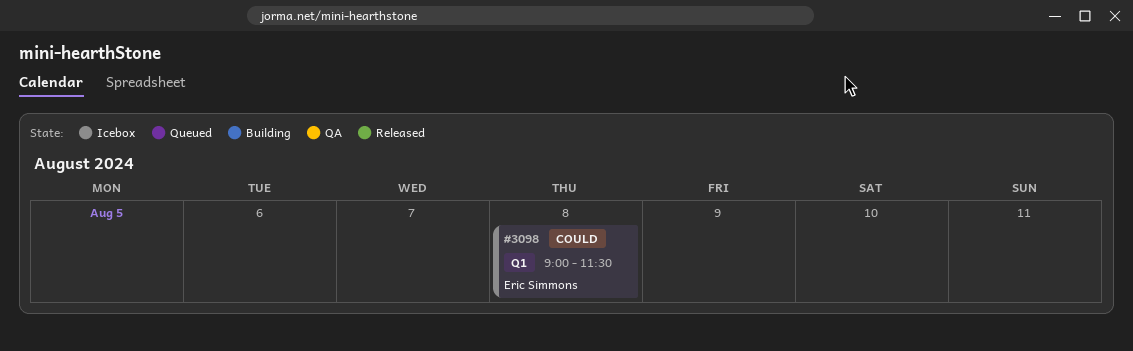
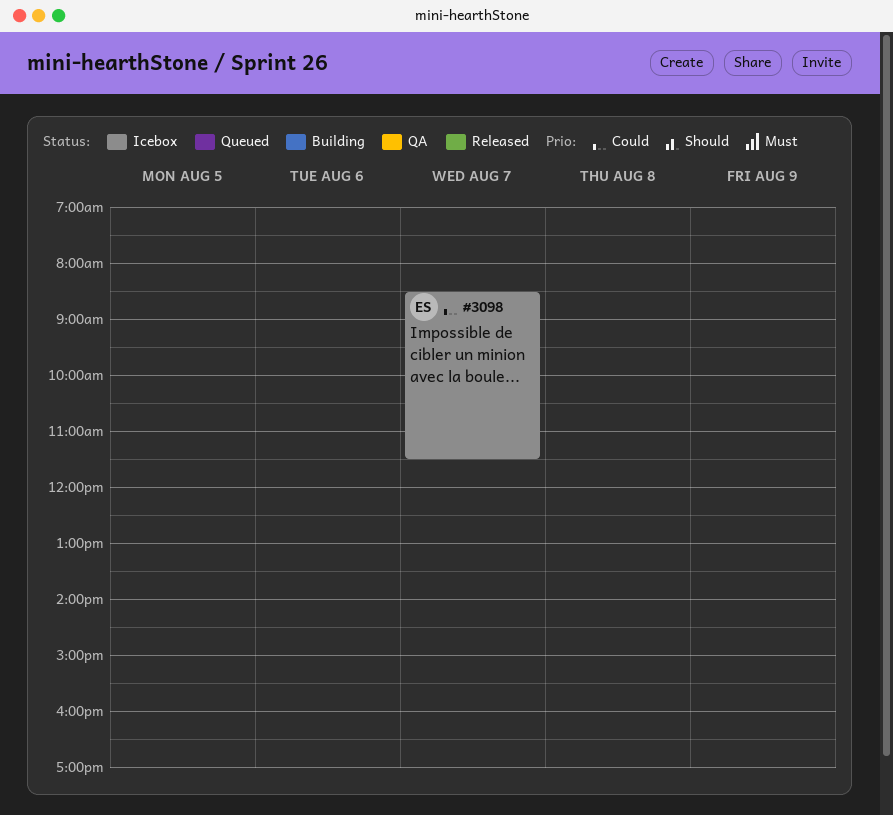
#3098, day: Aug 8 -> Aug 7
#3098, begins: 09:00 -> 08:30

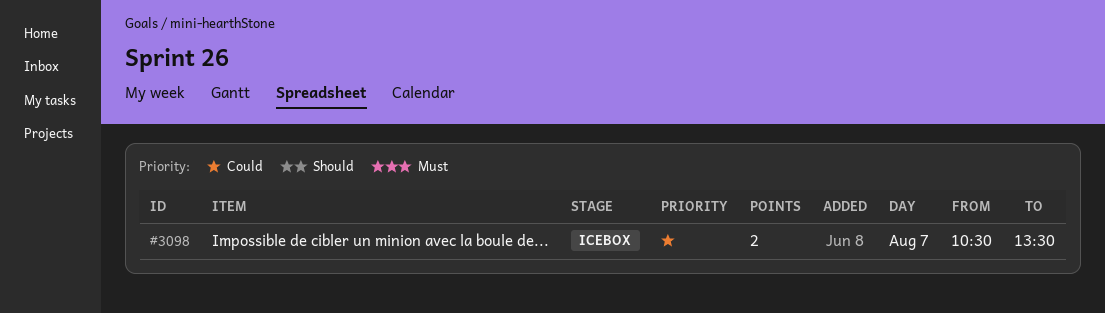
#3098, begins: 08:30 -> 10:30
#3098, ends: 11:30 -> 13:30

